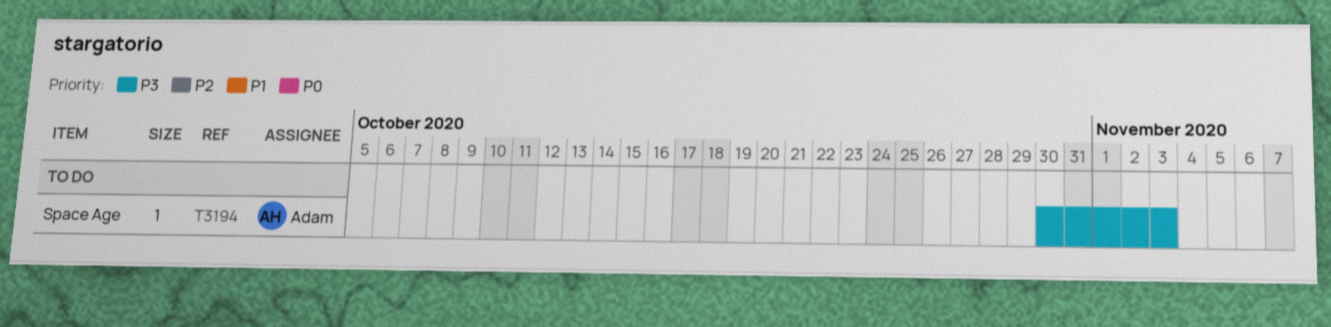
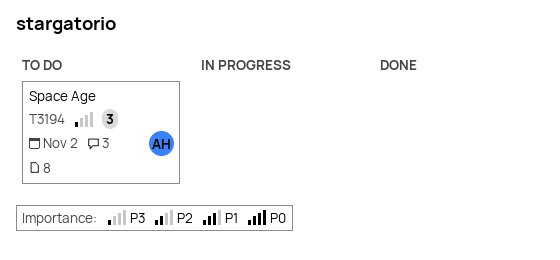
T3194, estimate: 1 -> 3
T3194, due: Nov 3 -> Nov 2

